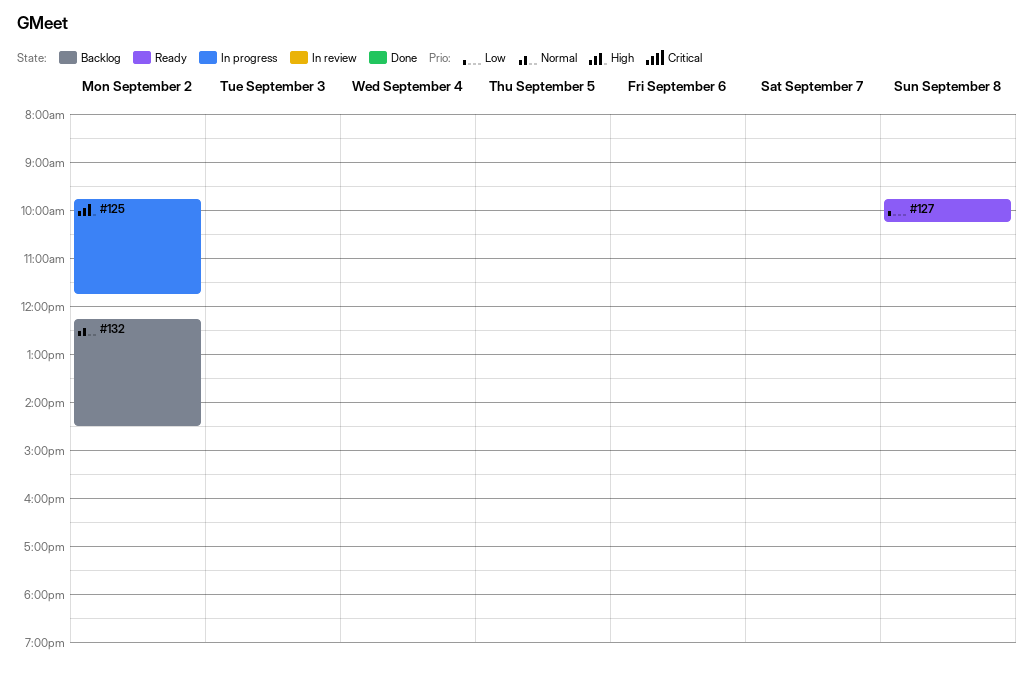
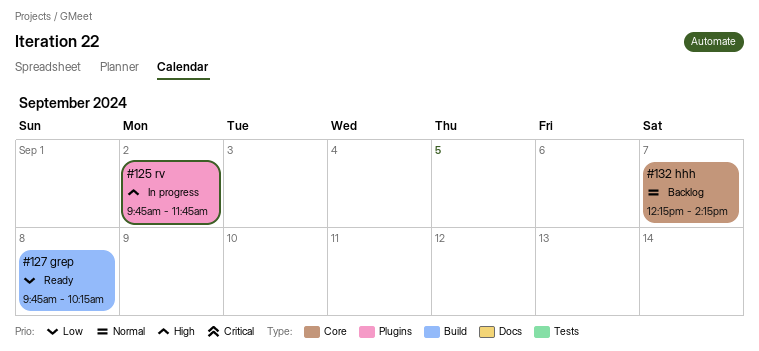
#132, day: Sep 2 -> Sep 7
#132, ends: 14:30 -> 14:15

